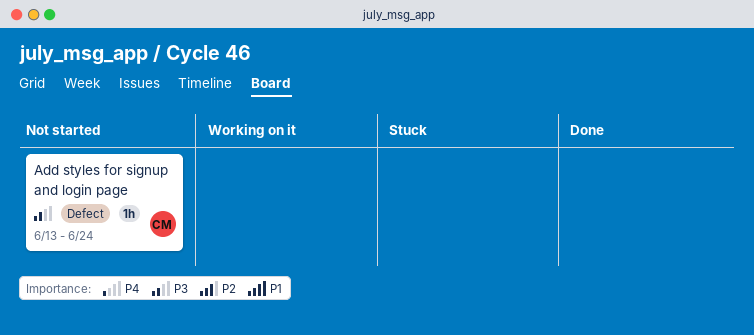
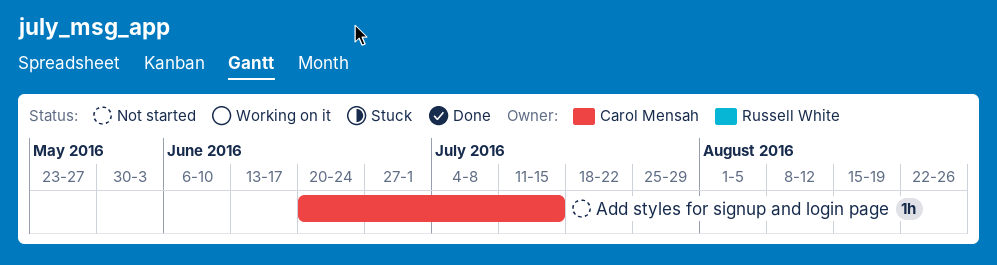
Add styles for signup and login page, start: Jun 13 -> Jun 20
Add styles for signup and login page, due: Jun 24 -> Jul 15

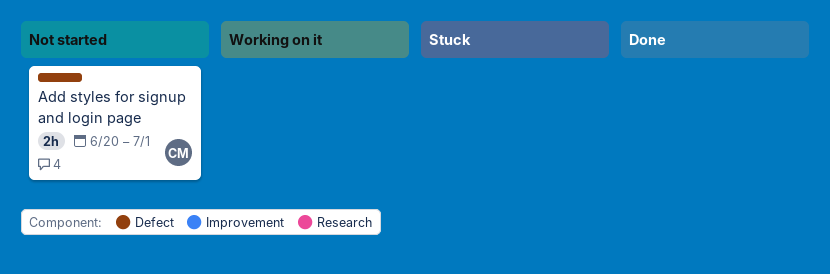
Add styles for signup and login page, estimate: 1h -> 2h
Add styles for signup and login page, due: Jul 15 -> Jul 1

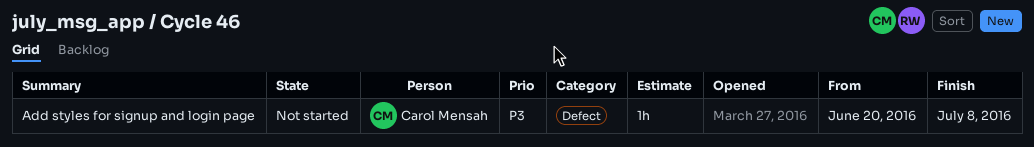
Add styles for signup and login page, estimate: 2h -> 1h
Add styles for signup and login page, due: Jul 1 -> Jul 8

